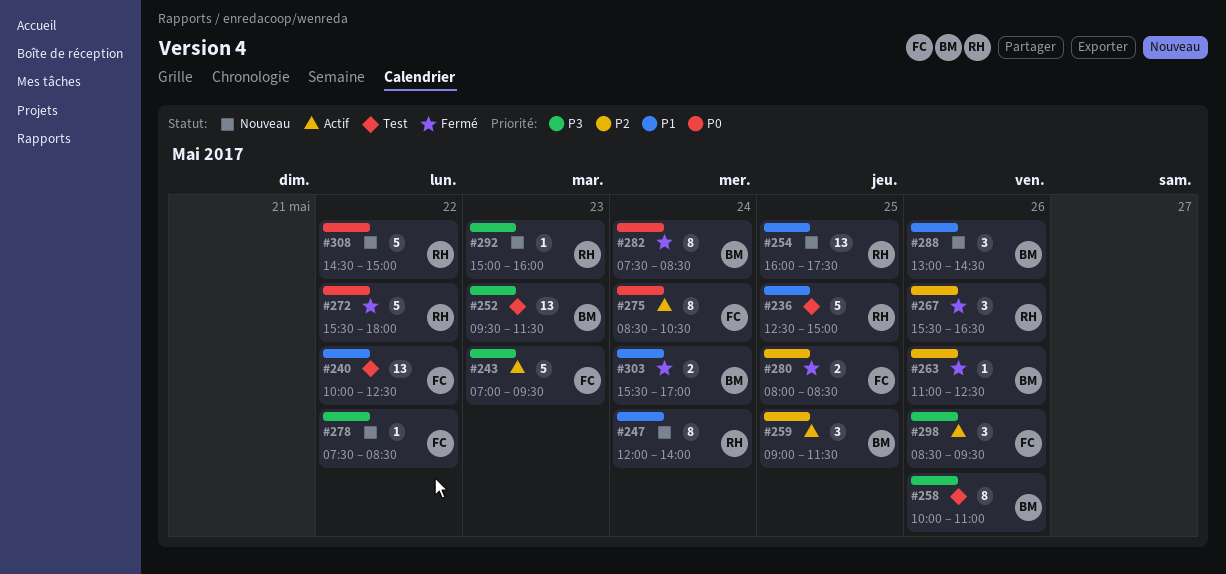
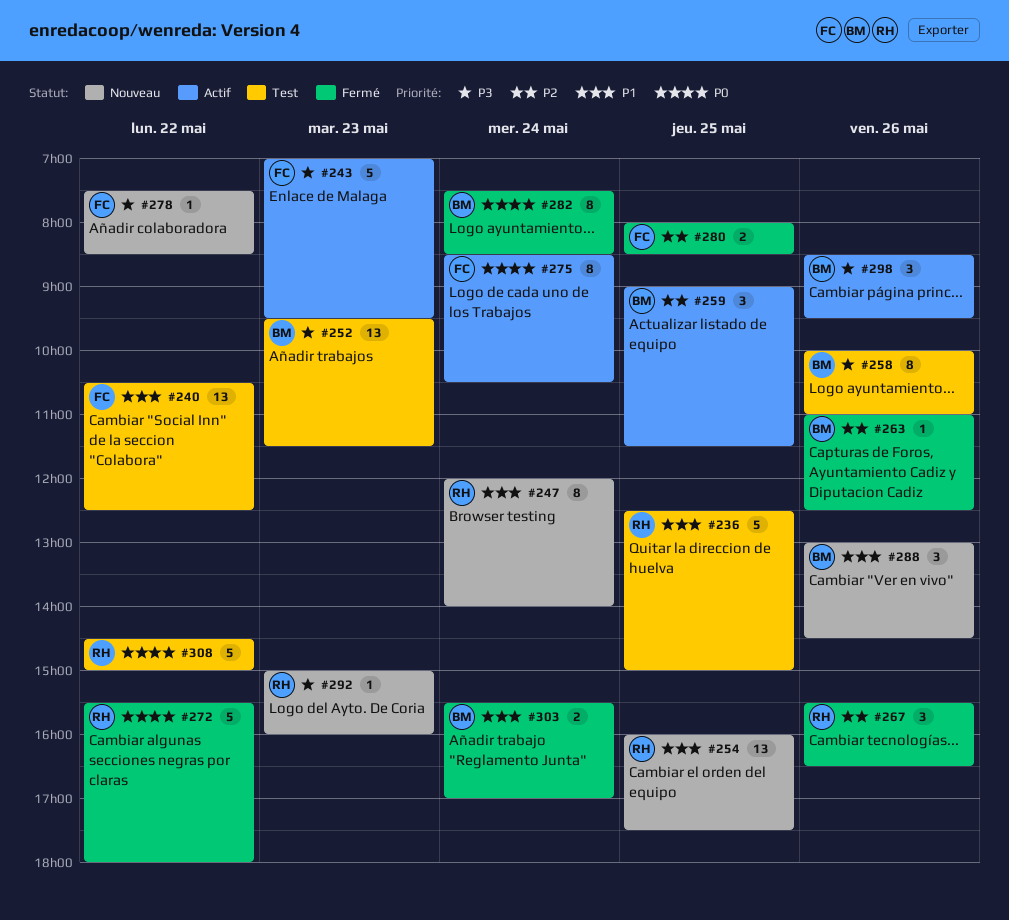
#240, begins: 10:00 -> 10:30
#298, owner: FC -> BM
#308, status: Nouveau -> Test

